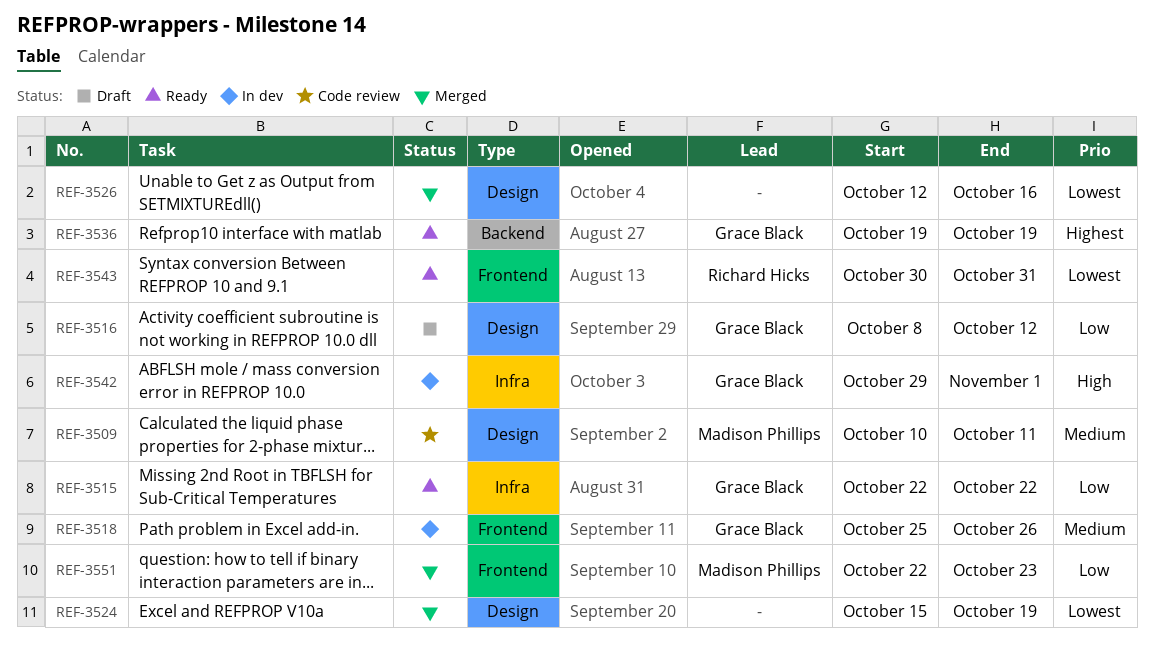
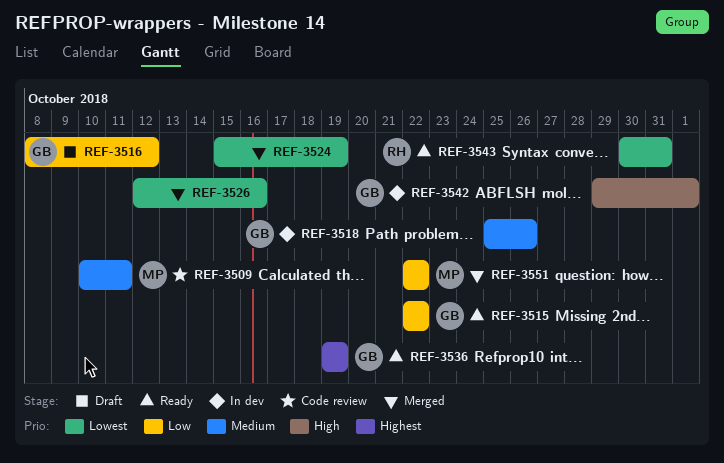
REF-3551, due: Oct 23 -> Oct 22

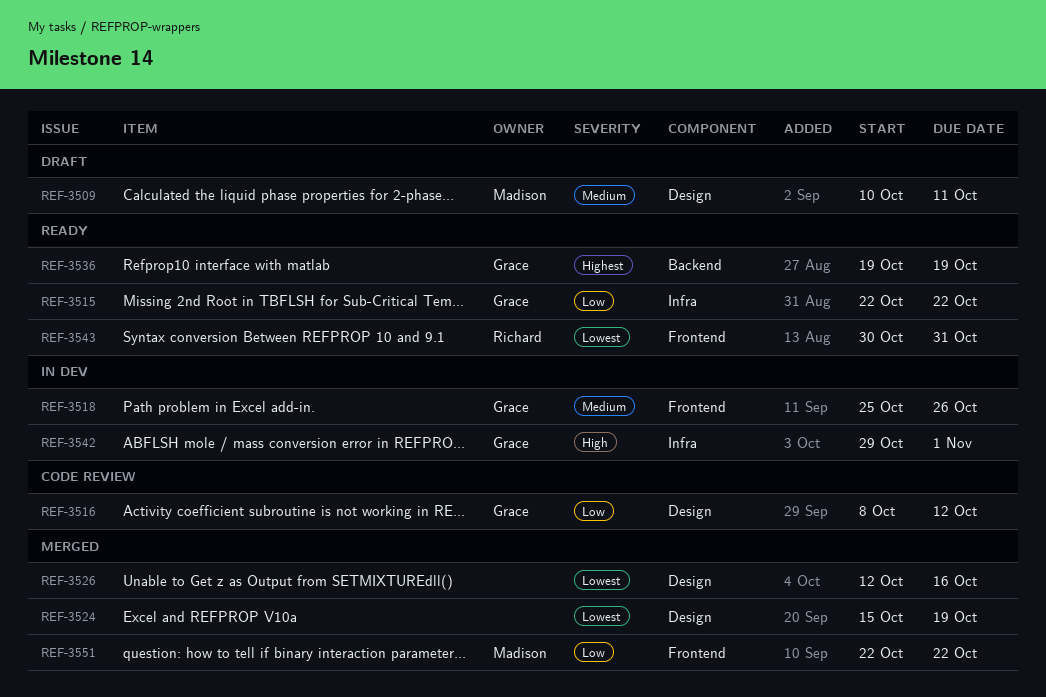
REF-3509, status: Code review -> Draft
REF-3516, status: Draft -> Code review

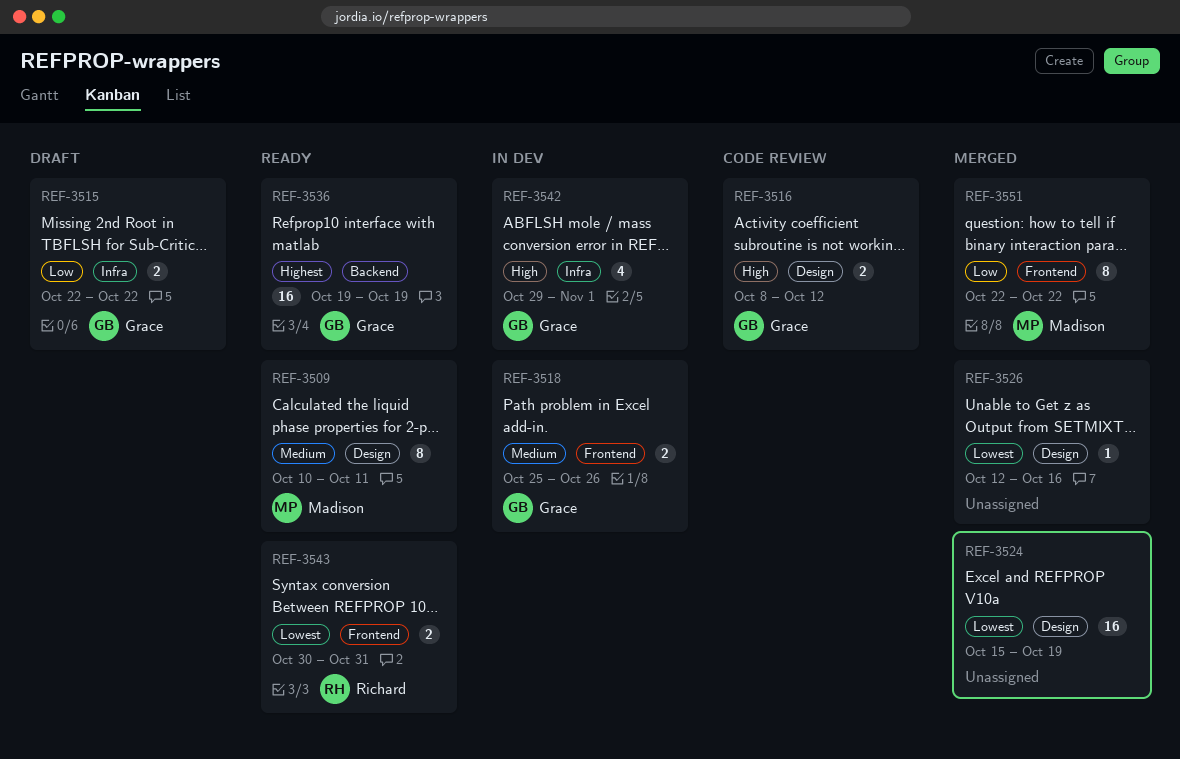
REF-3509, status: Draft -> Ready
REF-3515, status: Ready -> Draft
REF-3516, priority: Low -> High

